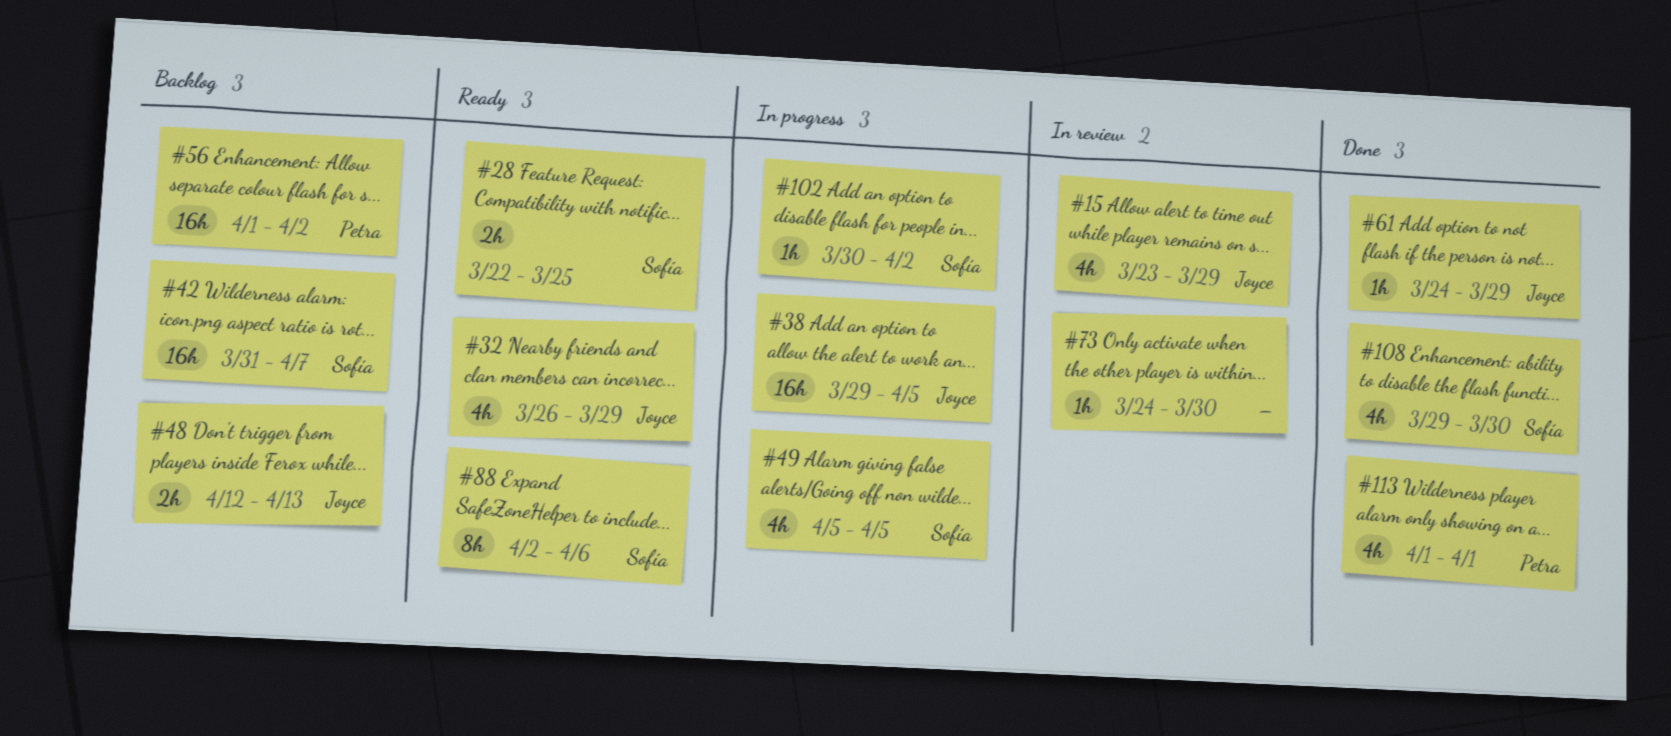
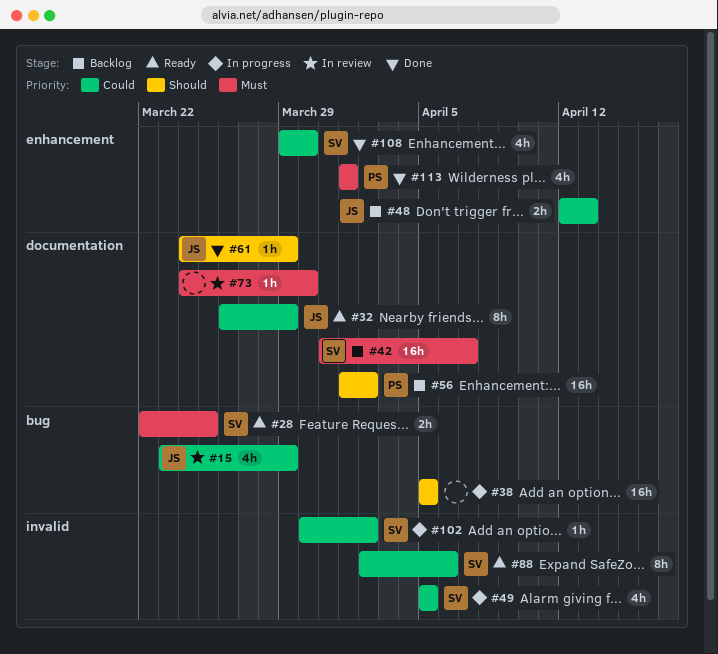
#32, estimate: 4h -> 8h
#38, owner: Joyce -> none
#38, start: Mar 29 -> Apr 5

